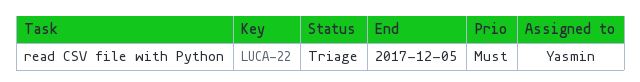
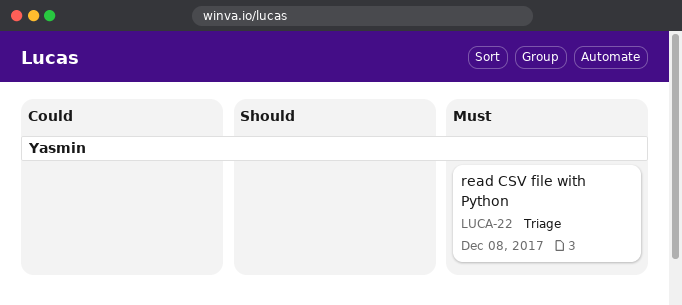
LUCA-22, due: Dec 5 -> Dec 8

